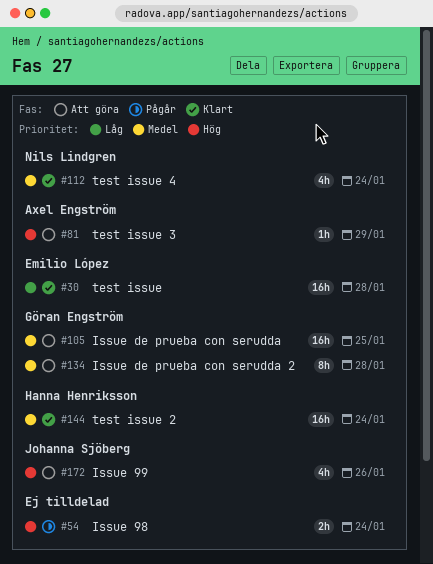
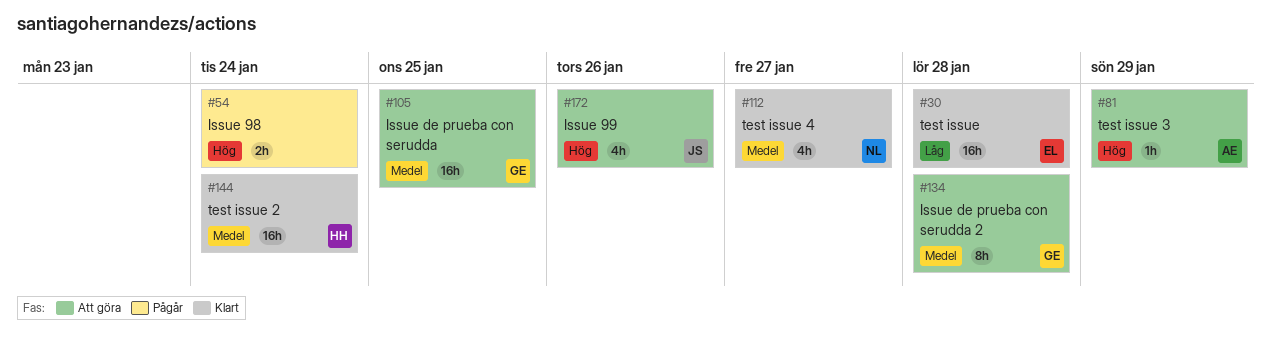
#112, due: Jan 24 -> Jan 27

